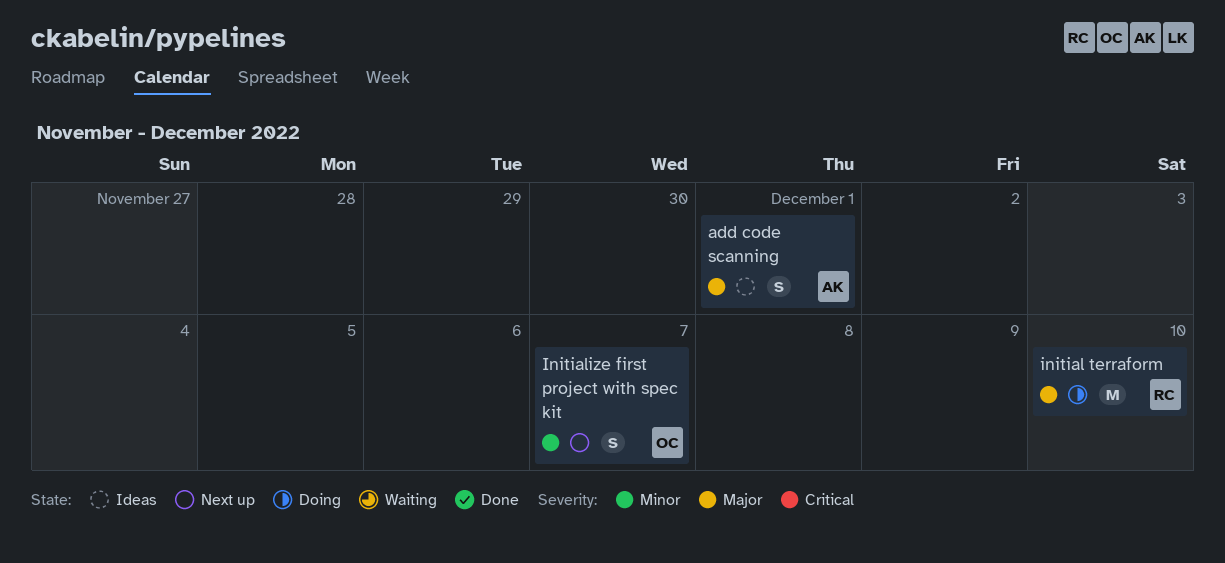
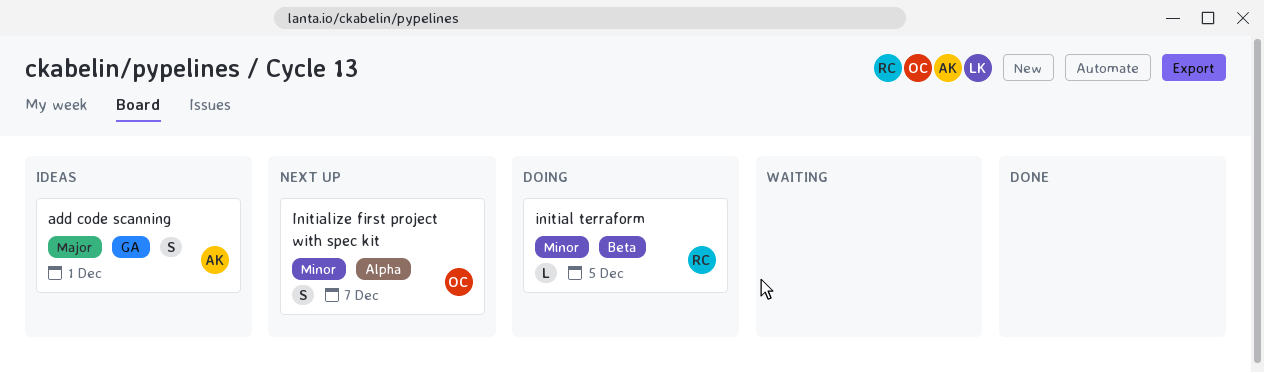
initial terraform, priority: Major -> Minor
initial terraform, estimate: M -> L
initial terraform, due: Dec 10 -> Dec 5

